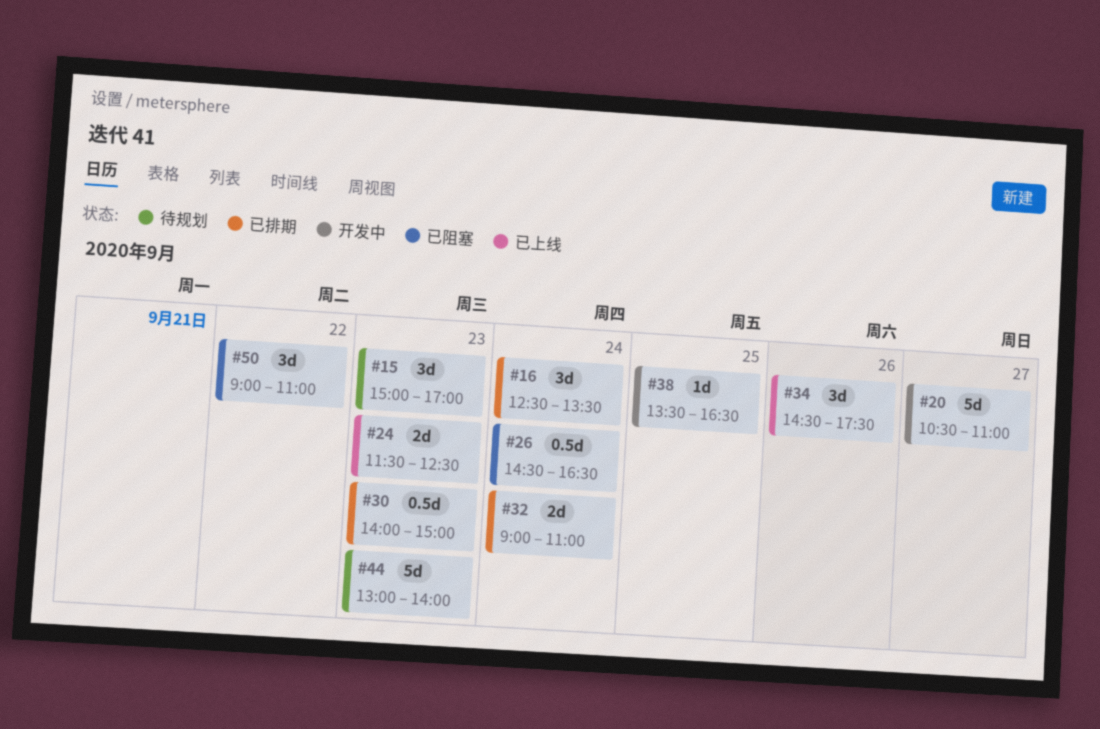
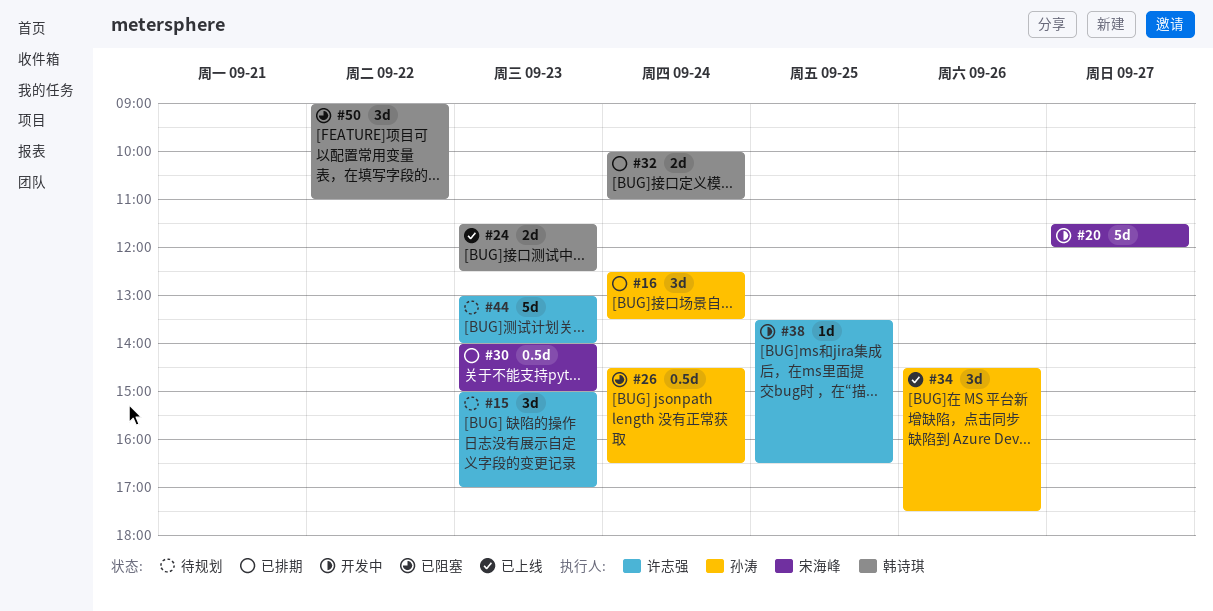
#20, begins: 10:30 -> 11:30
#20, ends: 11:00 -> 12:00
#32, begins: 09:00 -> 10:00

